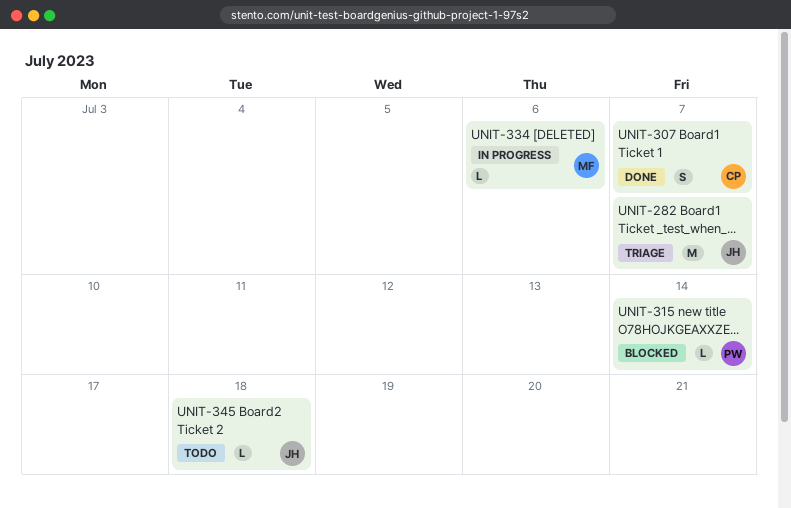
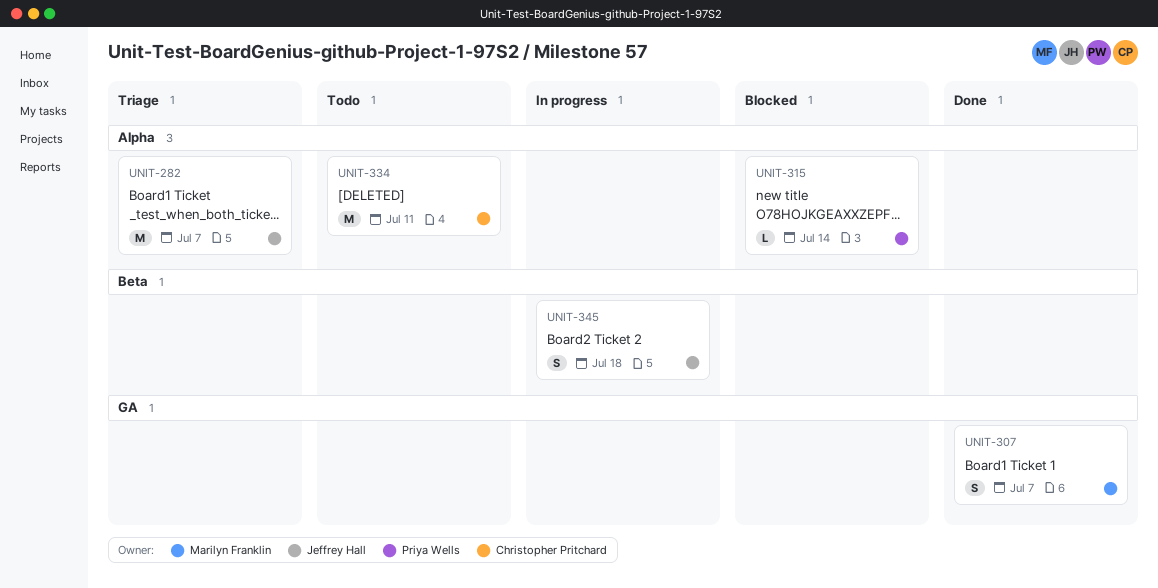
UNIT-307, owner: Christopher Pritchard -> Marilyn Franklin
UNIT-334, status: In progress -> Todo
UNIT-334, owner: Marilyn Franklin -> Christopher Pritchard
UNIT-334, estimate: L -> M
UNIT-334, due: Jul 6 -> Jul 11
UNIT-345, status: Todo -> In progress
UNIT-345, estimate: L -> S

